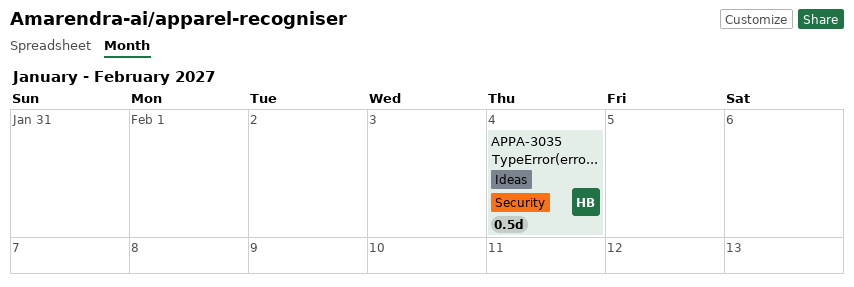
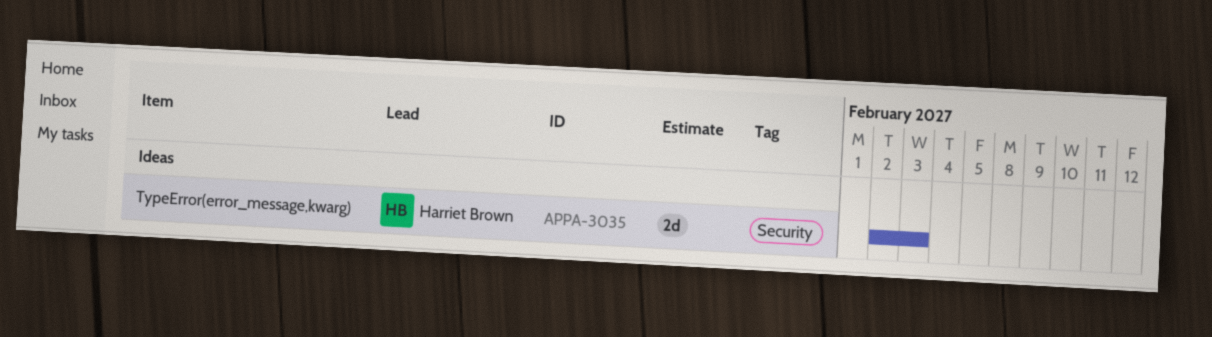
APPA-3035, estimate: 0.5d -> 2d
APPA-3035, due: Feb 4 -> Feb 3

